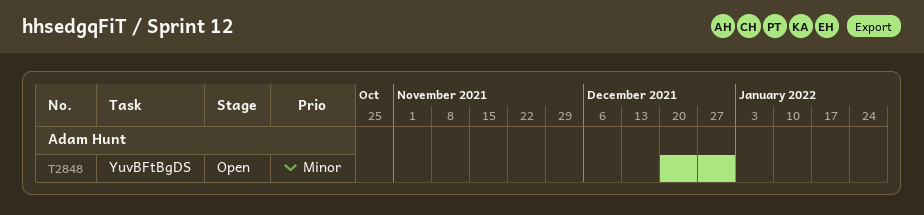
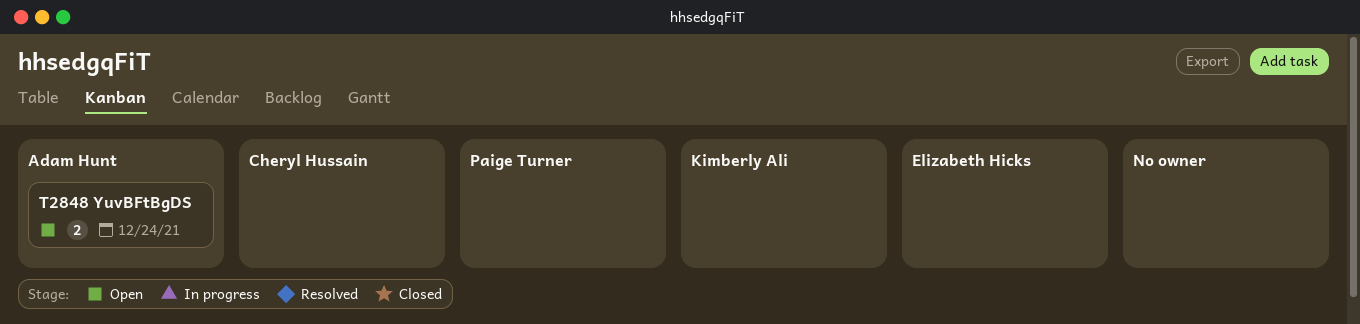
T2848, due: Dec 31 -> Dec 24

